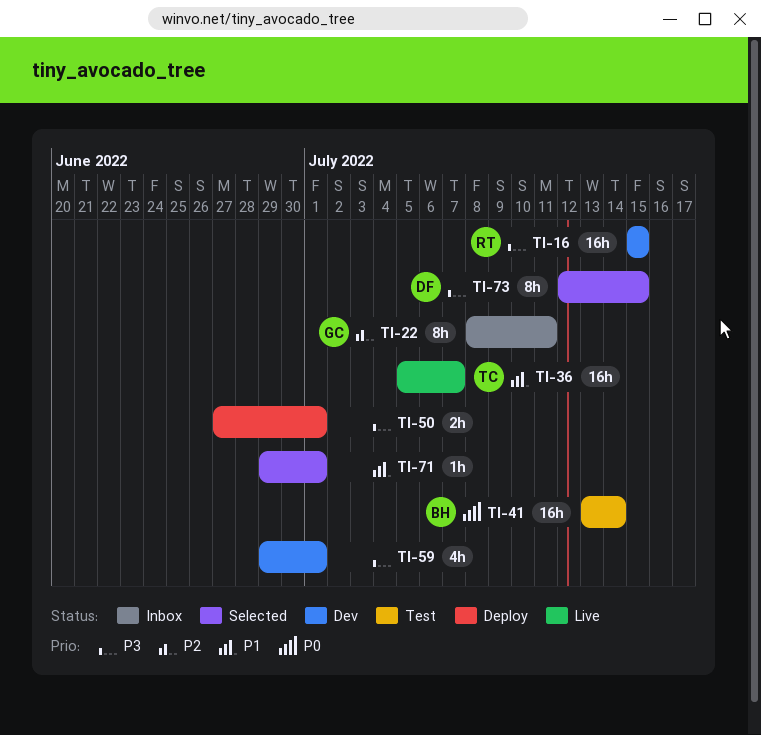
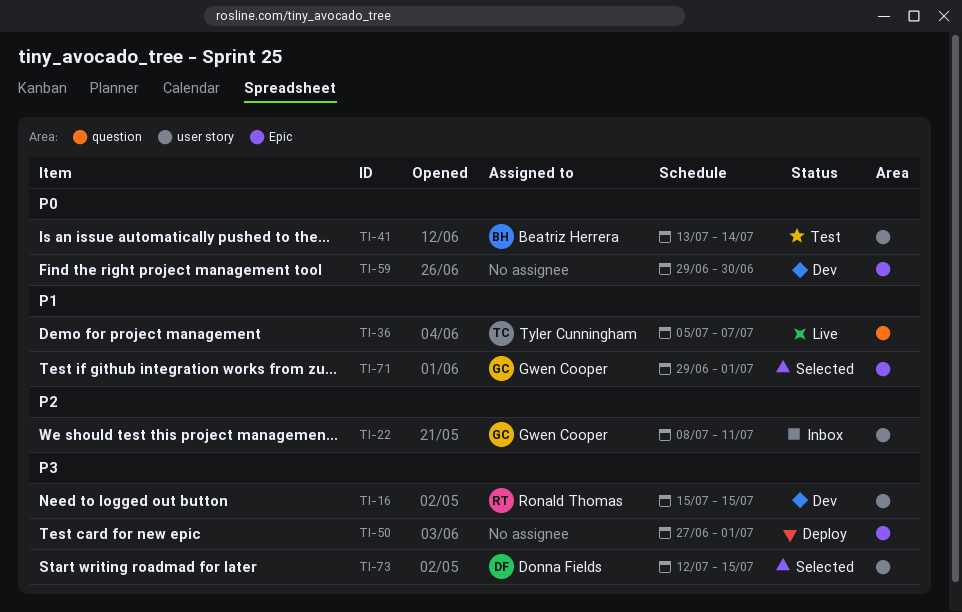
TI-59, priority: P3 -> P0
TI-59, due: Jul 1 -> Jun 30
TI-71, owner: none -> Gwen Cooper

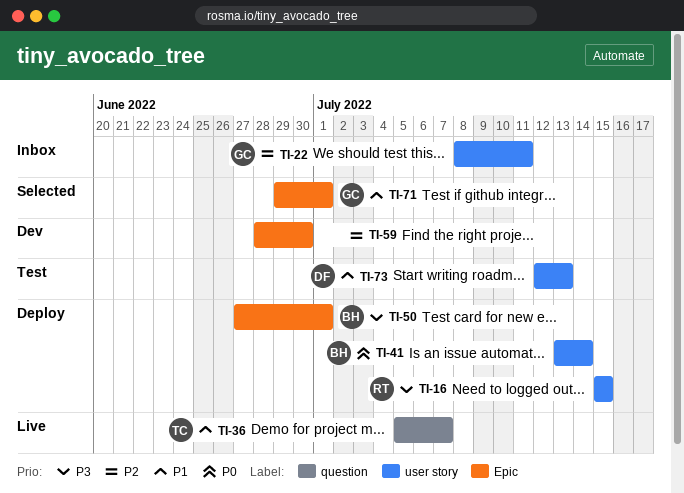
TI-16, status: Dev -> Deploy
TI-41, status: Test -> Deploy
TI-50, owner: none -> Beatriz Herrera
TI-59, priority: P0 -> P2
TI-59, start: Jun 29 -> Jun 28
TI-73, status: Selected -> Test
TI-73, priority: P3 -> P1
TI-73, due: Jul 15 -> Jul 13

